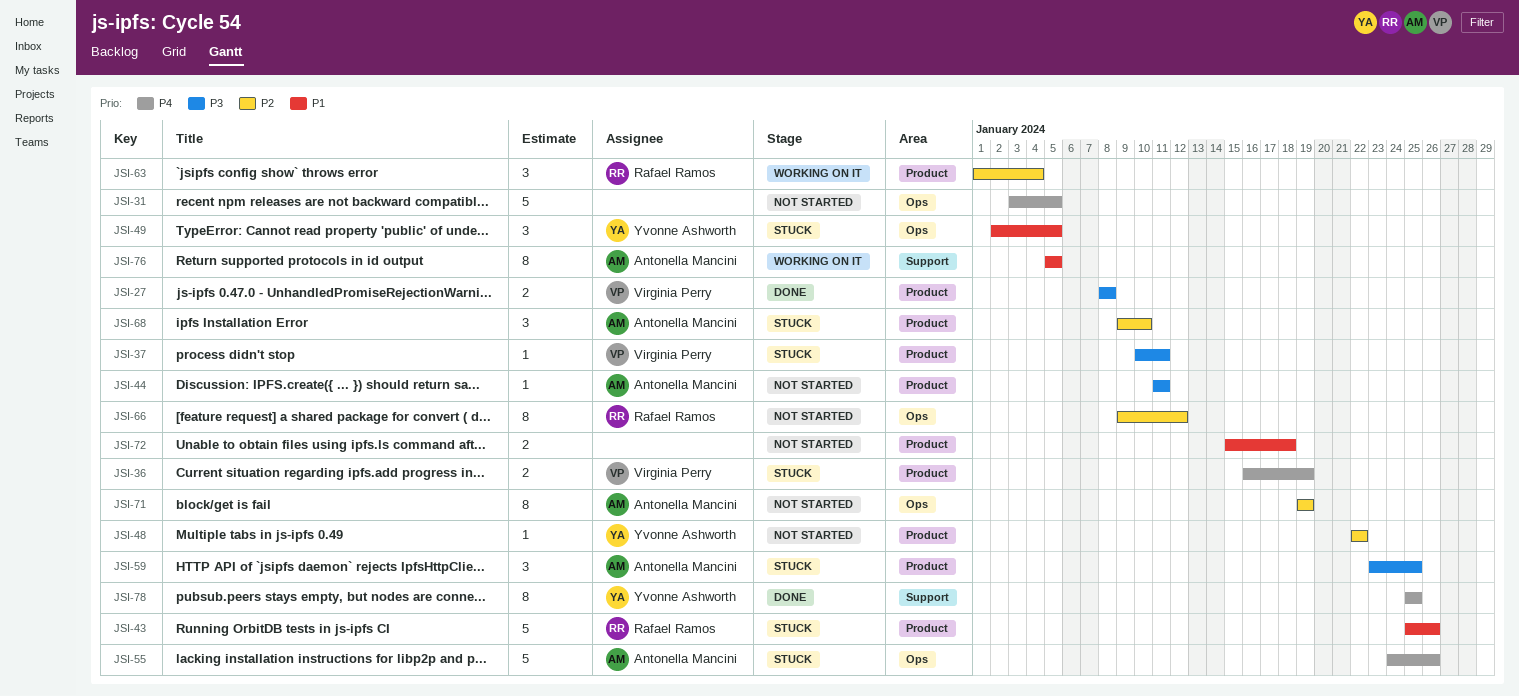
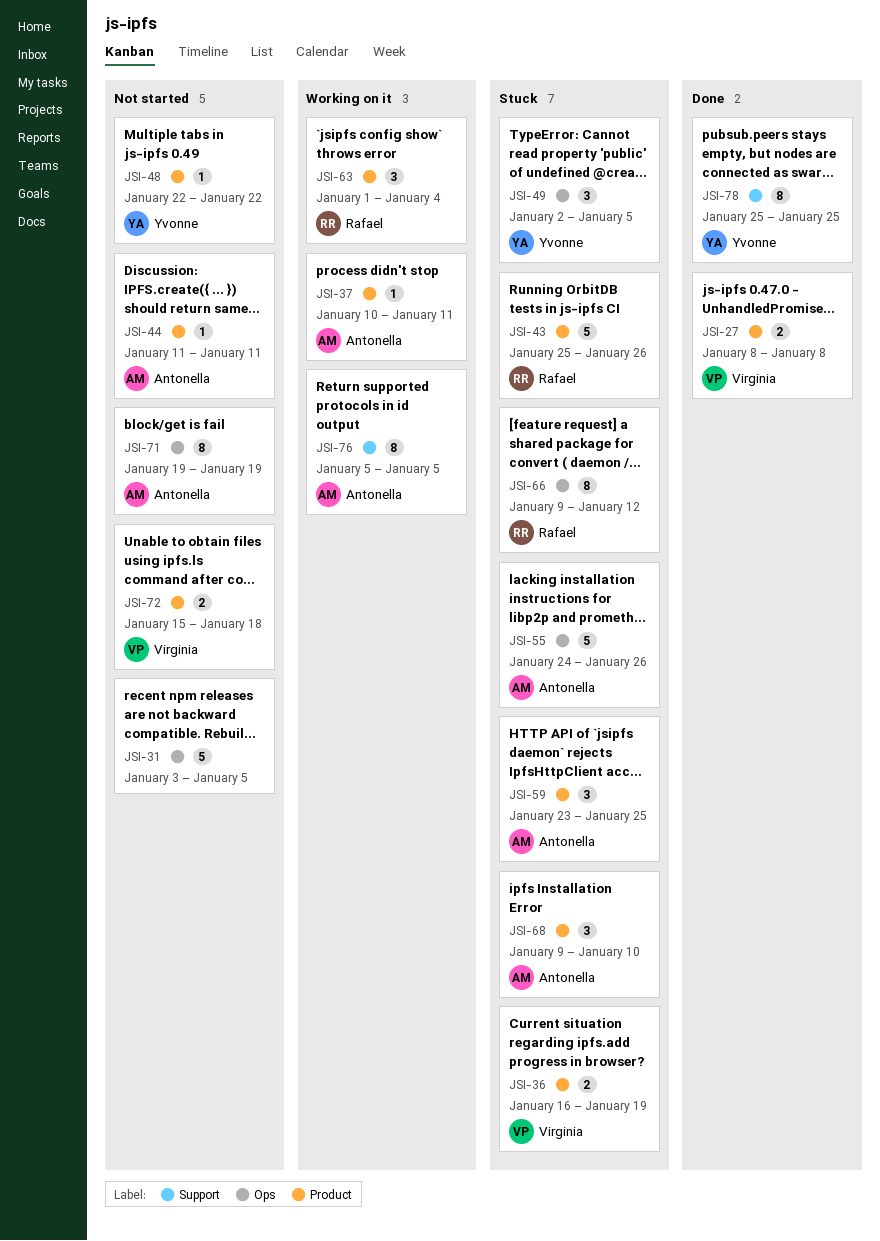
JSI-37, status: Stuck -> Working on it
JSI-37, owner: Virginia Perry -> Antonella Mancini
JSI-66, status: Not started -> Stuck
JSI-72, owner: none -> Virginia Perry

